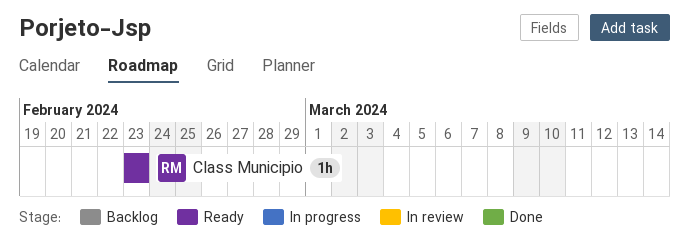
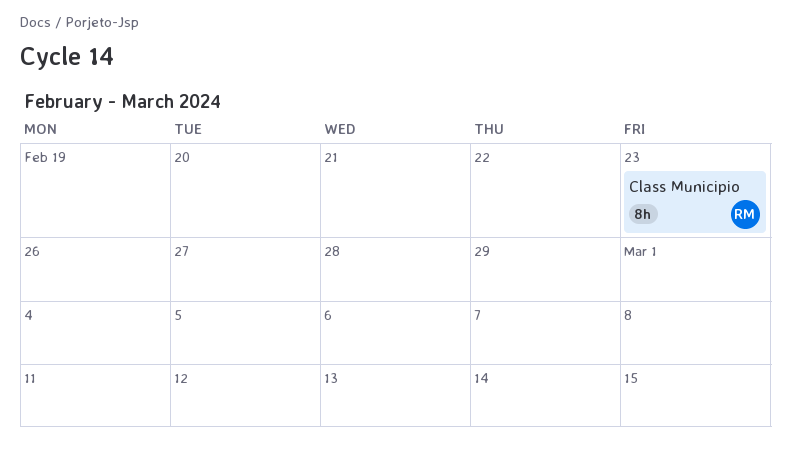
Class Municipio, estimate: 1h -> 8h

